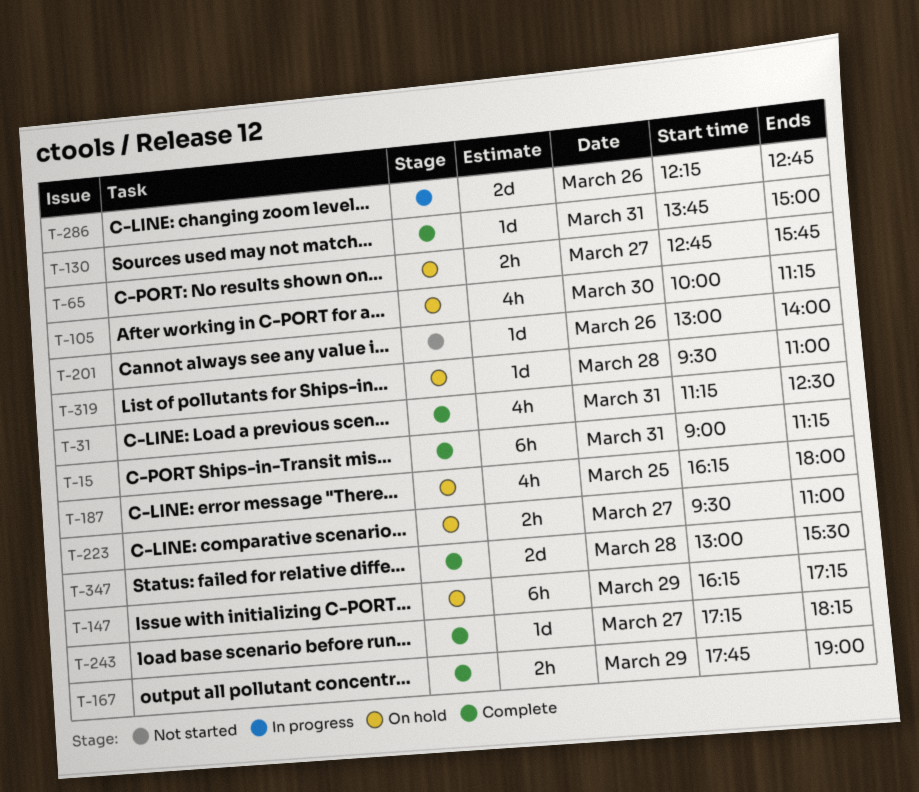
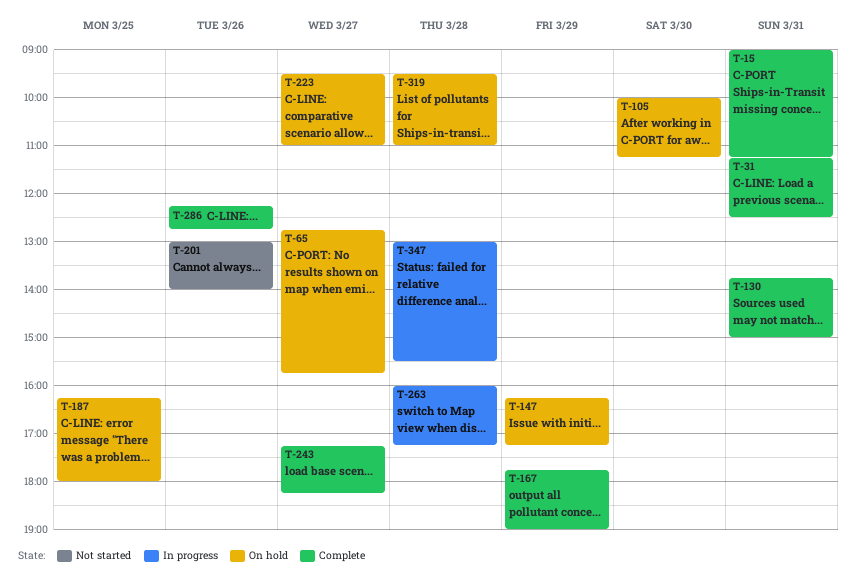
T-263: none -> present
T-286, status: In progress -> Complete
T-347, status: Complete -> In progress

